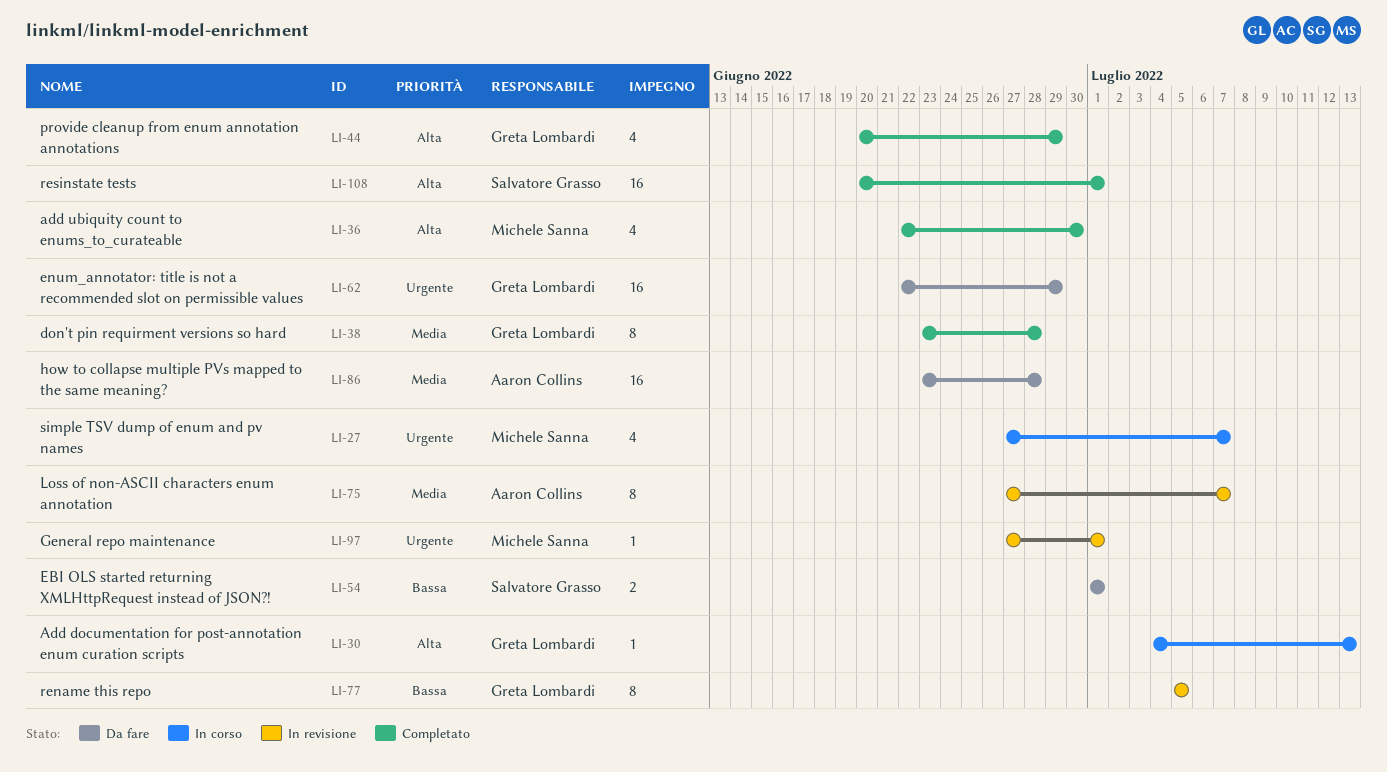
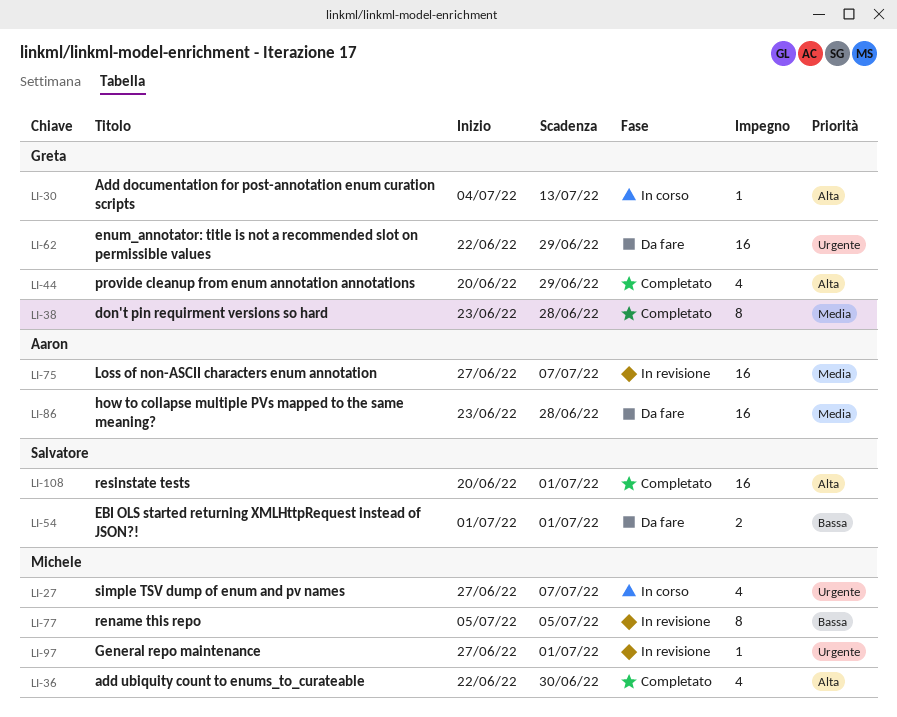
LI-75, estimate: 8 -> 16
LI-77, owner: Greta Lombardi -> Michele Sanna

